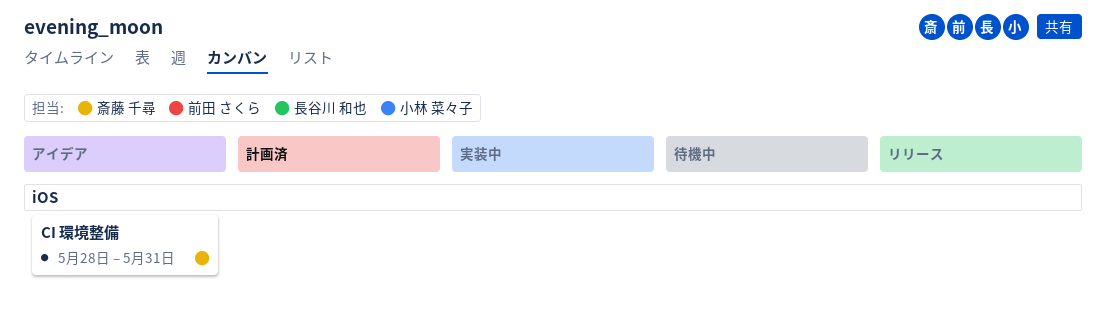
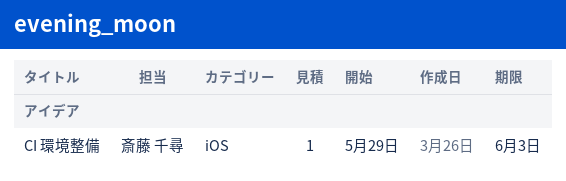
CI 環境整備, start: May 28 -> May 29
CI 環境整備, due: May 31 -> Jun 3

